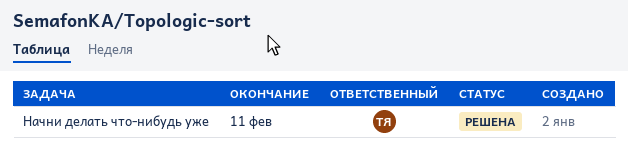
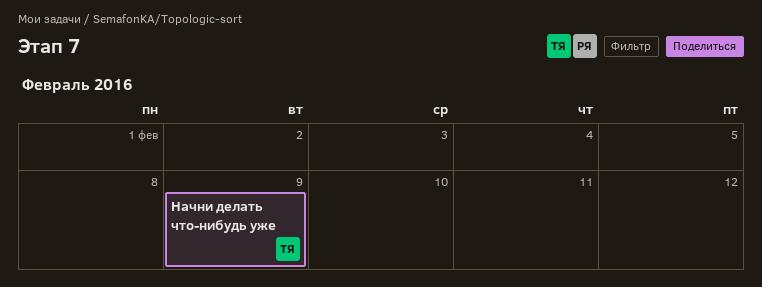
Начни делать что-нибудь уже, due: Feb 11 -> Feb 9

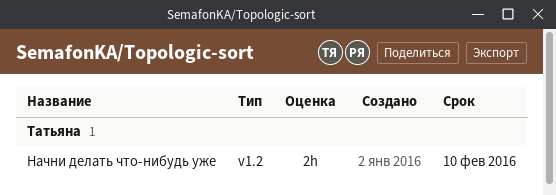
Начни делать что-нибудь уже, due: Feb 9 -> Feb 10

